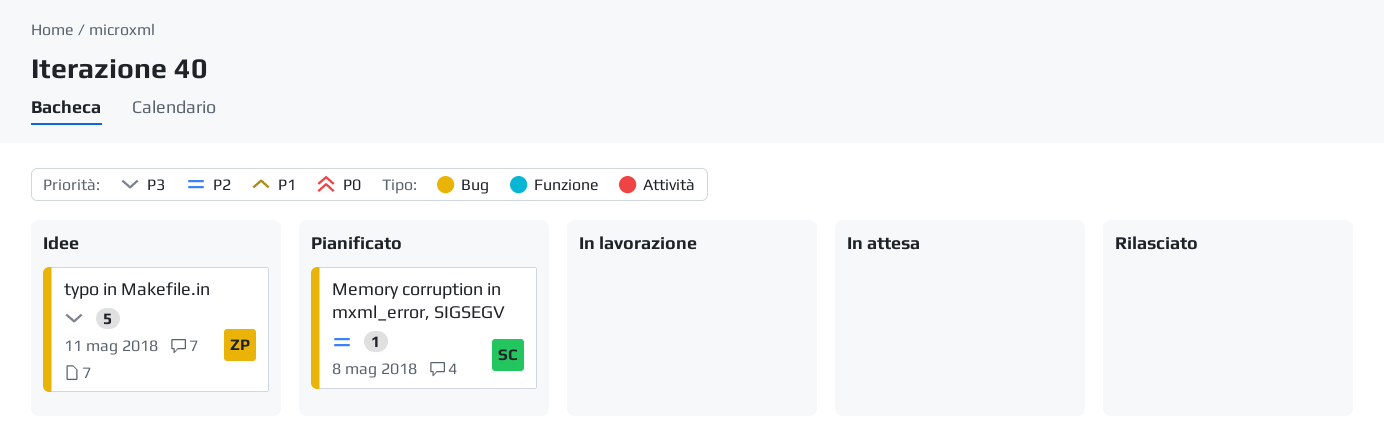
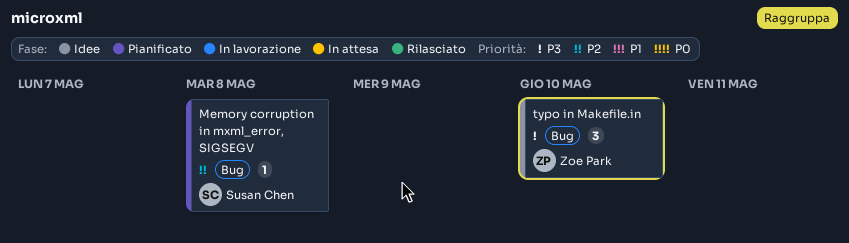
typo in Makefile.in, estimate: 5 -> 3
typo in Makefile.in, due: May 11 -> May 10

